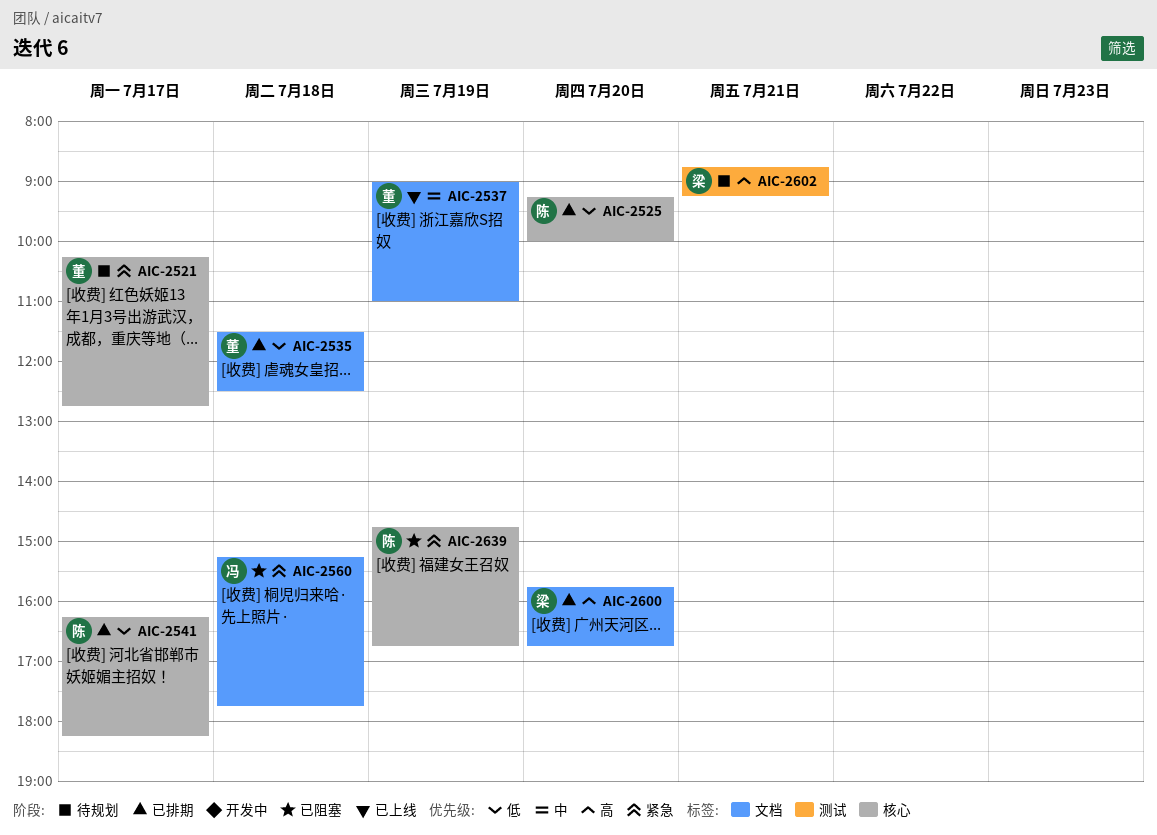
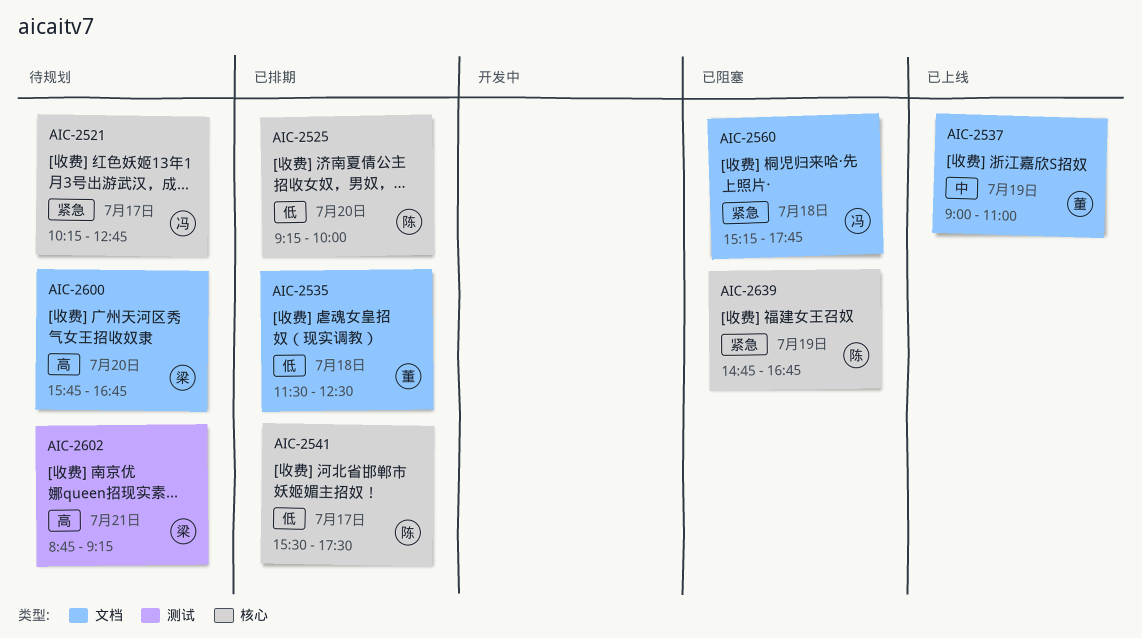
AIC-2521, owner: 董 -> 冯
AIC-2541, begins: 16:15 -> 15:30
AIC-2541, ends: 18:15 -> 17:30
AIC-2600, status: 已排期 -> 待规划

